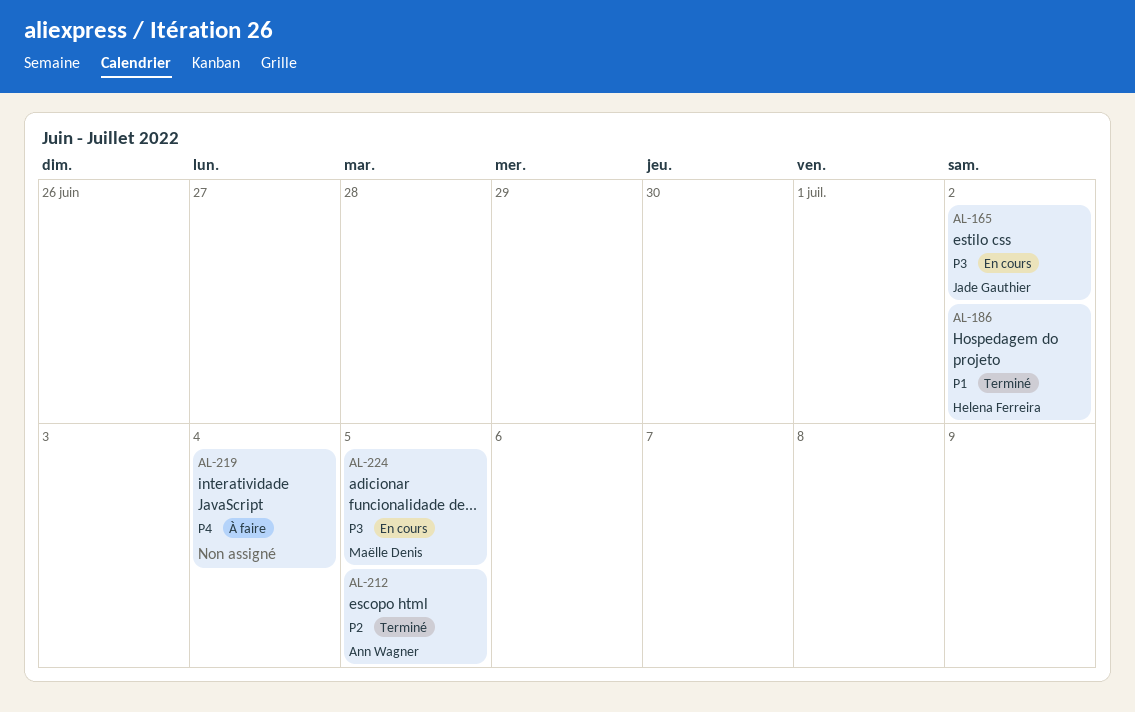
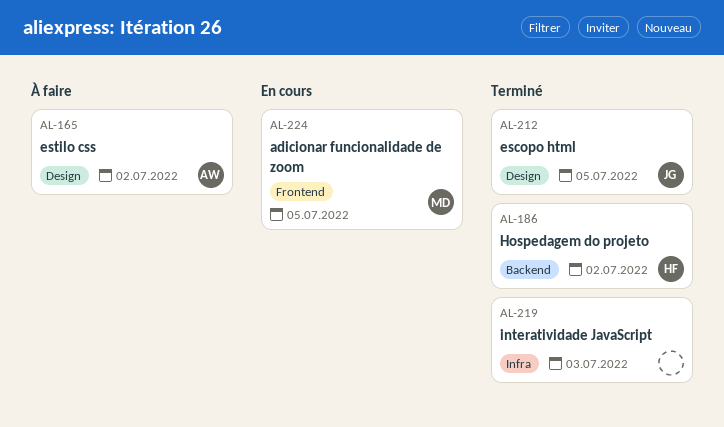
AL-165, status: En cours -> À faire
AL-165, owner: Jade Gauthier -> Ann Wagner
AL-212, owner: Ann Wagner -> Jade Gauthier
AL-219, status: À faire -> Terminé
AL-219, due: Jul 4 -> Jul 3

